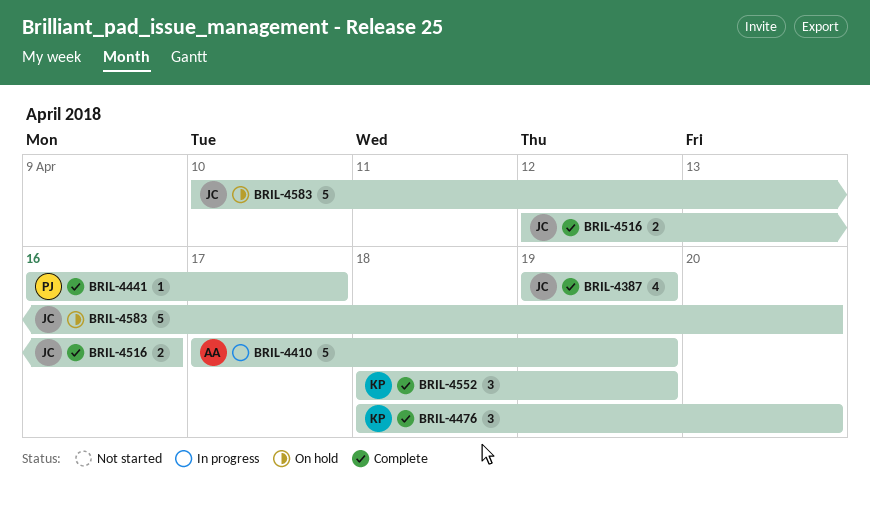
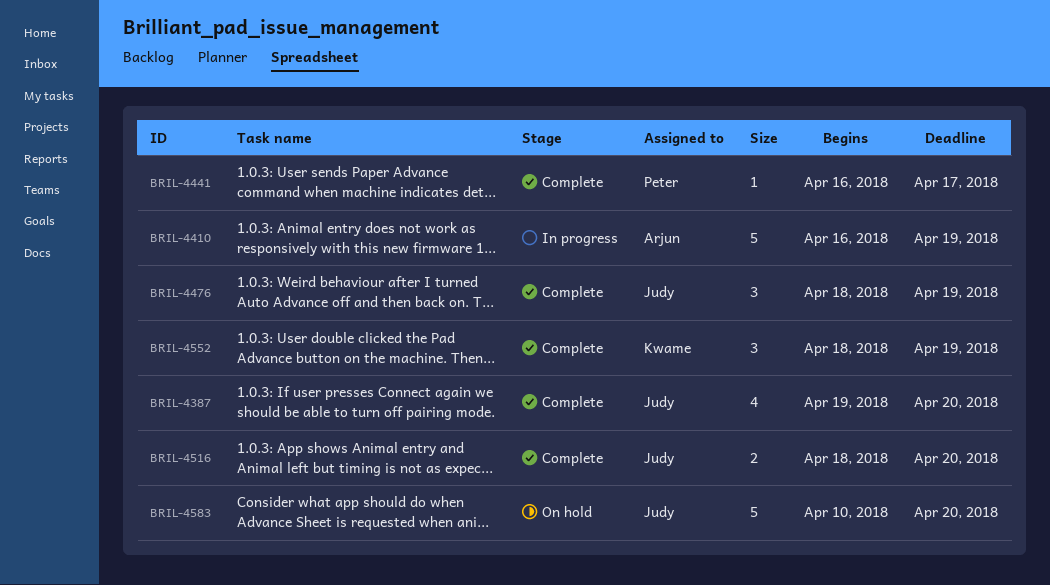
BRIL-4387, due: Apr 19 -> Apr 20
BRIL-4410, start: Apr 17 -> Apr 16
BRIL-4476, owner: Kwame -> Judy
BRIL-4476, due: Apr 20 -> Apr 19
BRIL-4516, start: Apr 12 -> Apr 18
BRIL-4516, due: Apr 16 -> Apr 20

